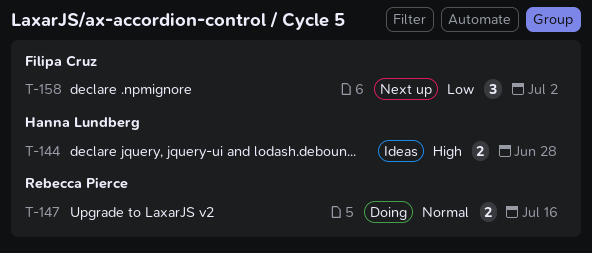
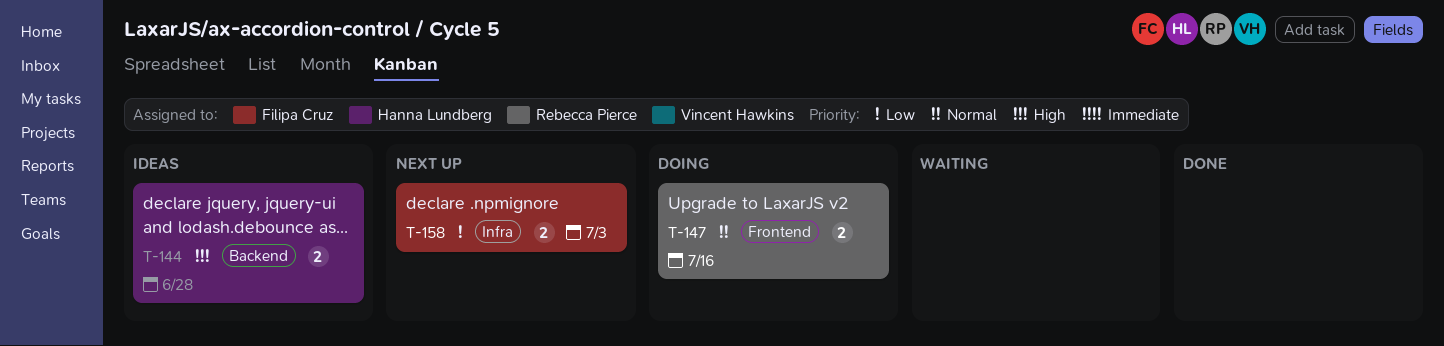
T-158, estimate: 3 -> 2
T-158, due: Jul 2 -> Jul 3

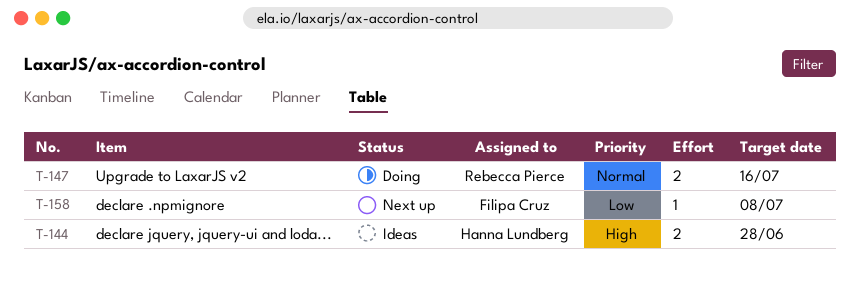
T-158, estimate: 2 -> 1
T-158, due: Jul 3 -> Jul 8

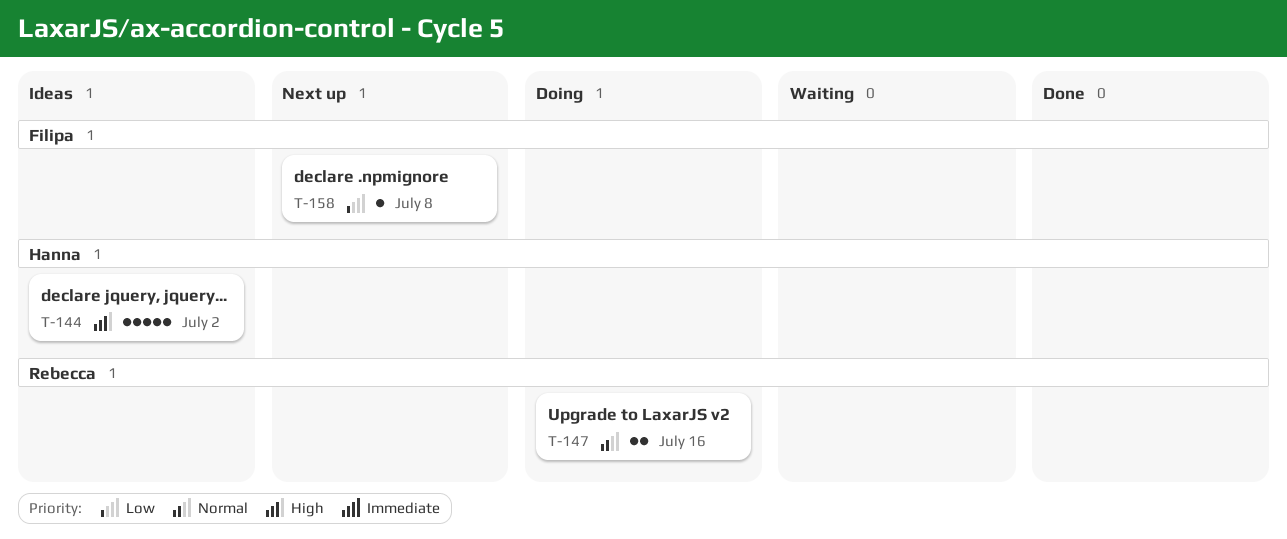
T-144, estimate: 2 -> 5
T-144, due: Jun 28 -> Jul 2

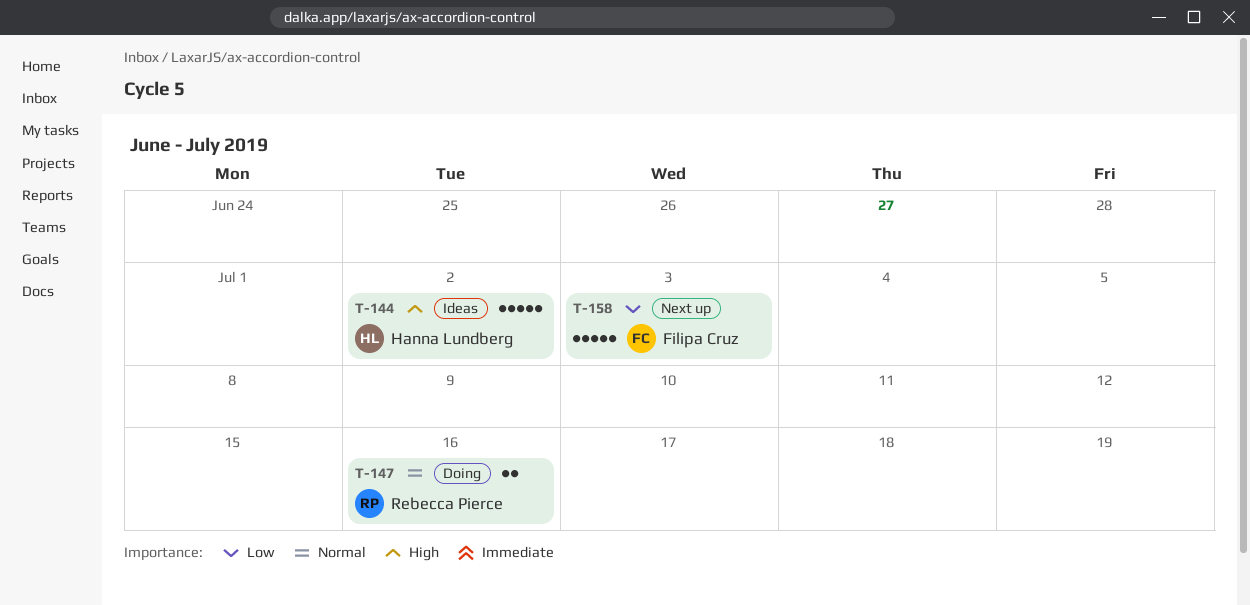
T-158, estimate: 1 -> 5
T-158, due: Jul 8 -> Jul 3

